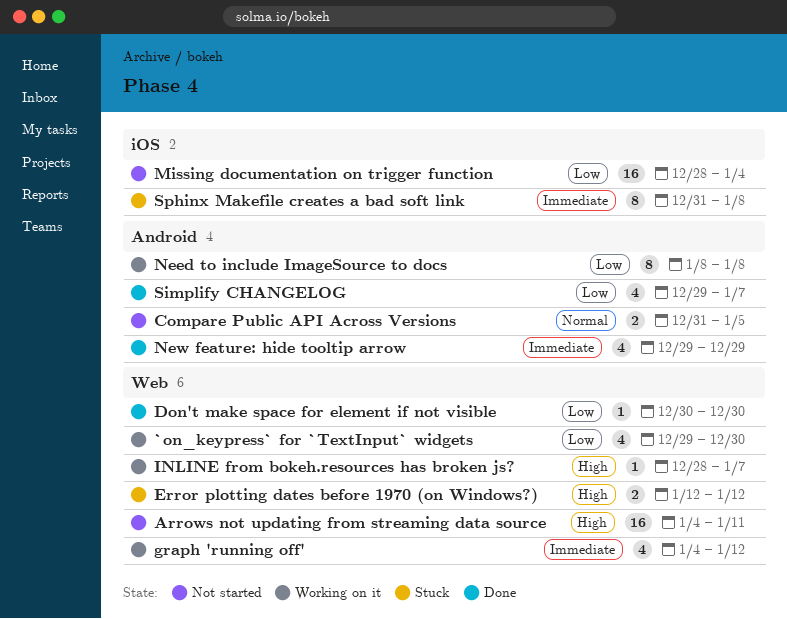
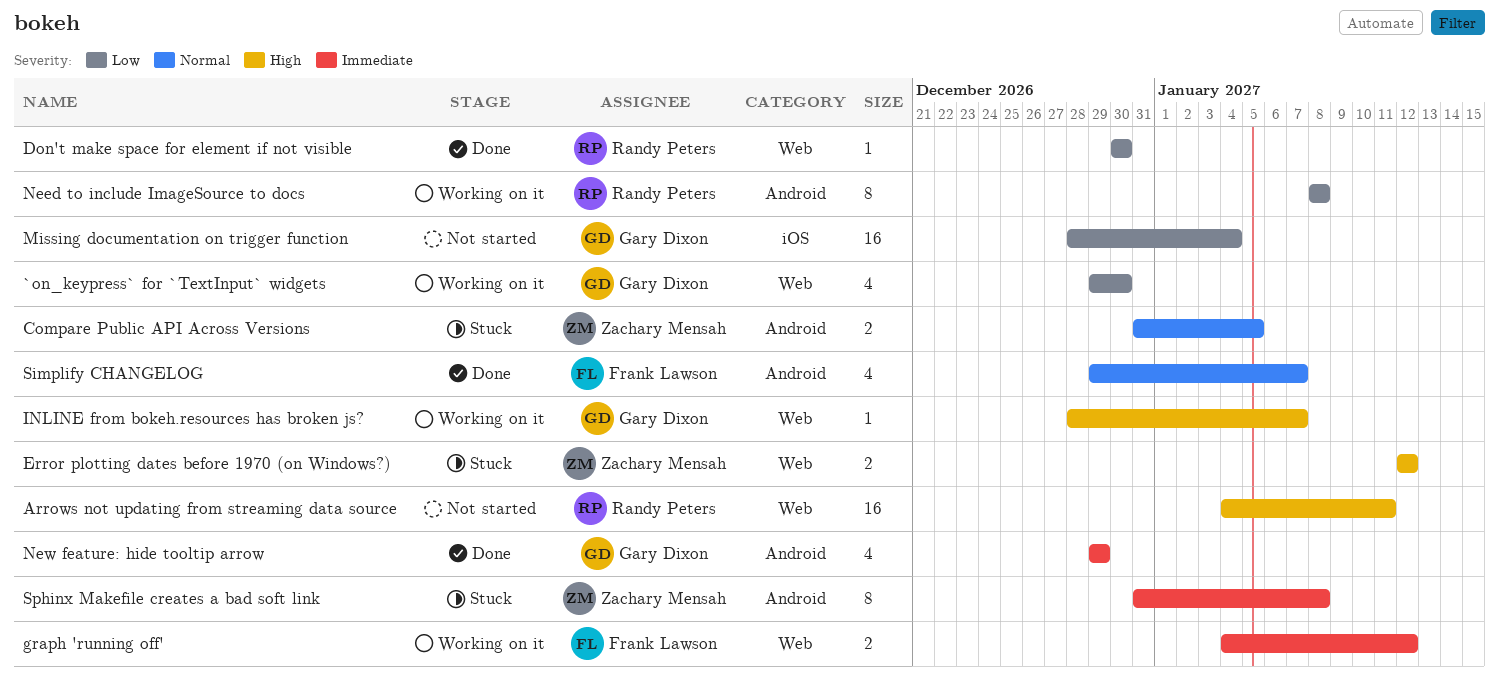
Compare Public API Across Versions, status: Not started -> Stuck
graph 'running off', estimate: 4 -> 2
Simplify CHANGELOG, priority: Low -> Normal
Sphinx Makefile creates a bad soft link, label: iOS -> Android

